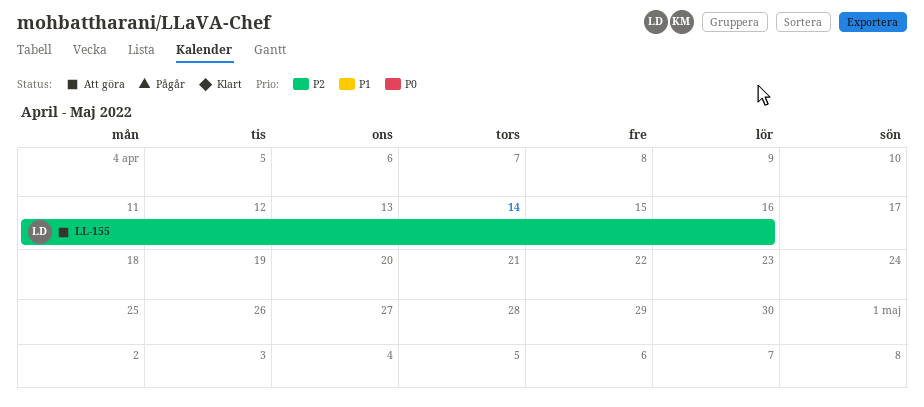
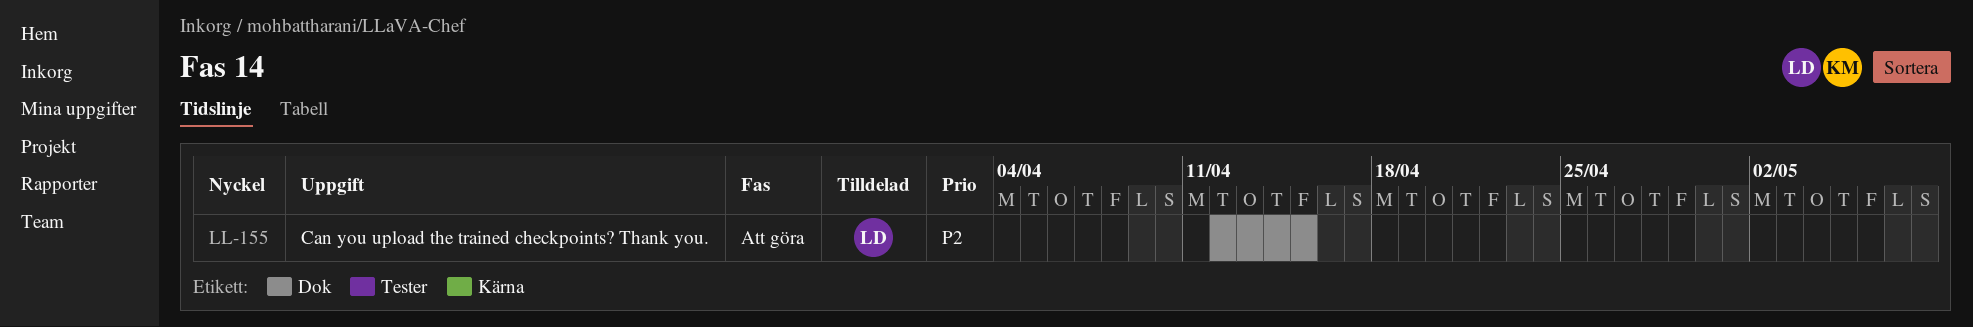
LL-155, start: Apr 11 -> Apr 12
LL-155, due: Apr 16 -> Apr 15

